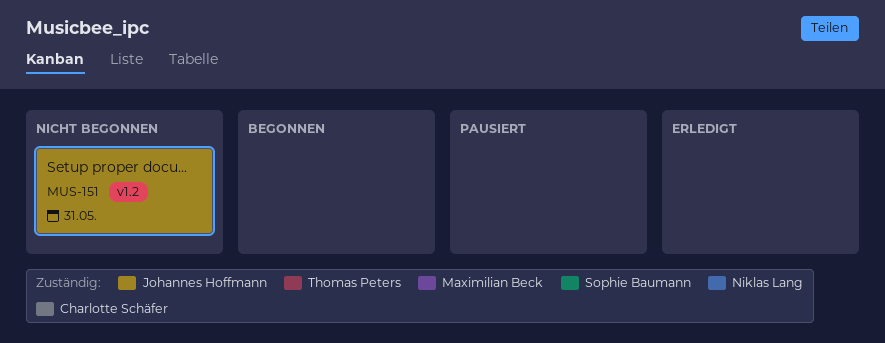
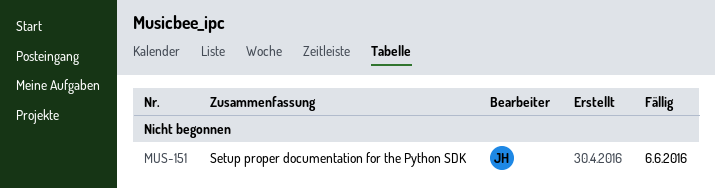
MUS-151, due: May 31 -> Jun 6

